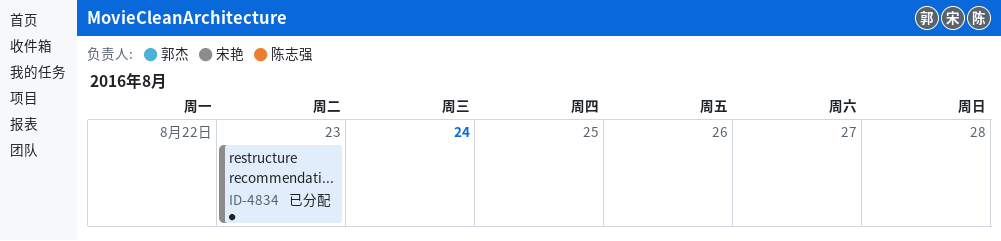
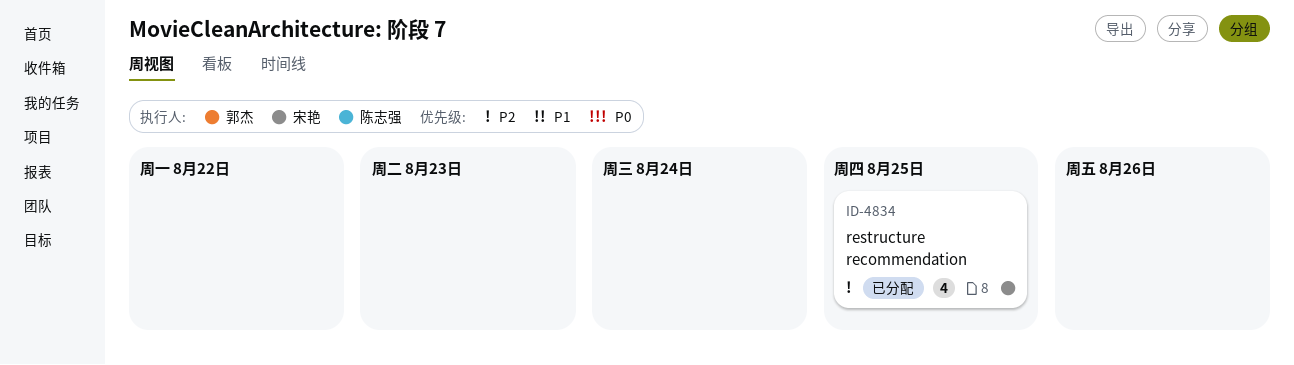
ID-4834, estimate: 1 -> 4
ID-4834, due: Aug 23 -> Aug 25

